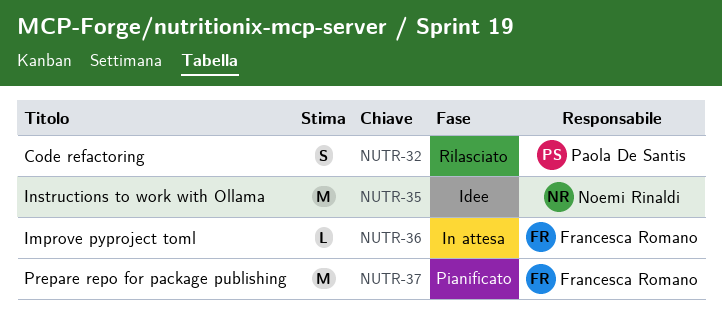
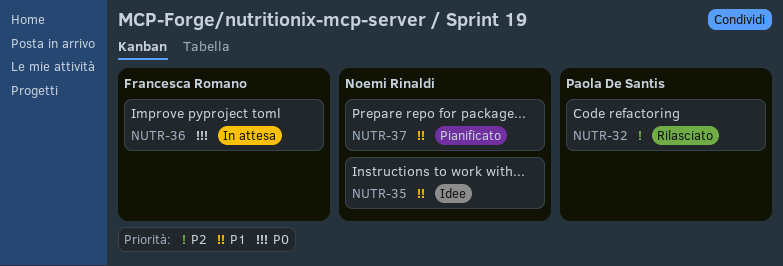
NUTR-37, owner: Francesca Romano -> Noemi Rinaldi

